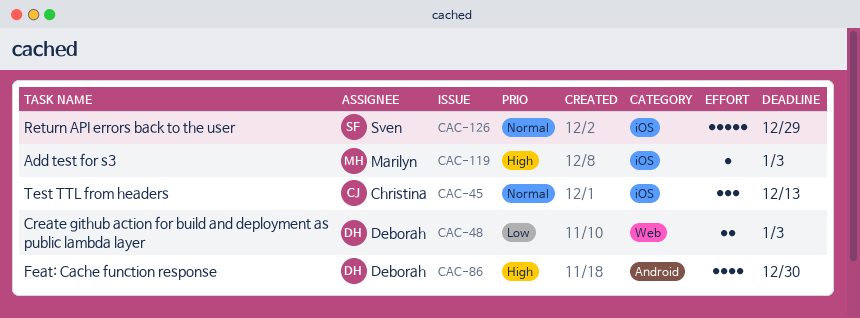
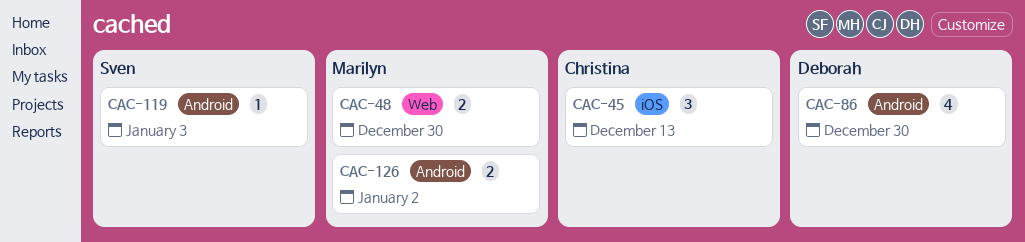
CAC-48, owner: Deborah -> Marilyn
CAC-48, due: Jan 3 -> Dec 30
CAC-119, owner: Marilyn -> Sven
CAC-119, label: iOS -> Android
CAC-126, owner: Sven -> Marilyn
CAC-126, label: iOS -> Android
CAC-126, estimate: 5 -> 2
CAC-126, due: Dec 29 -> Jan 2

